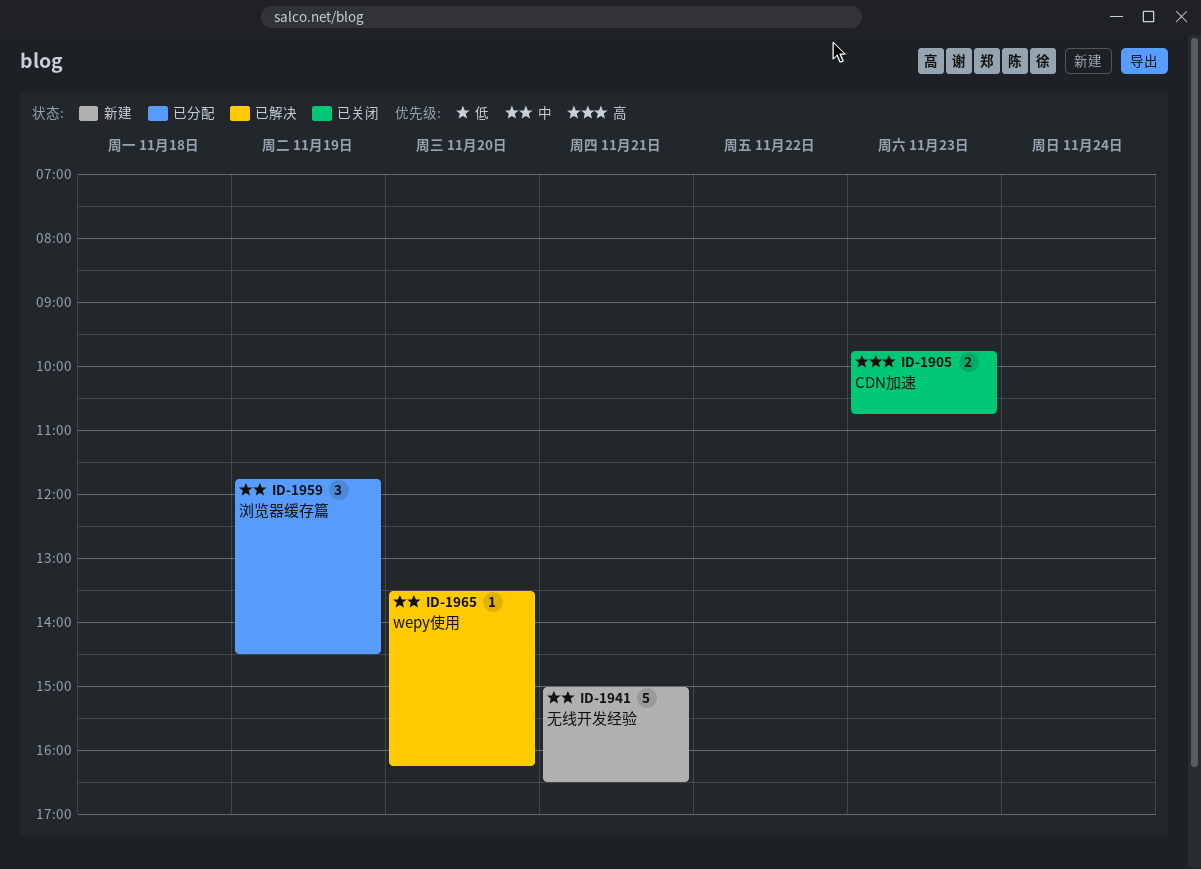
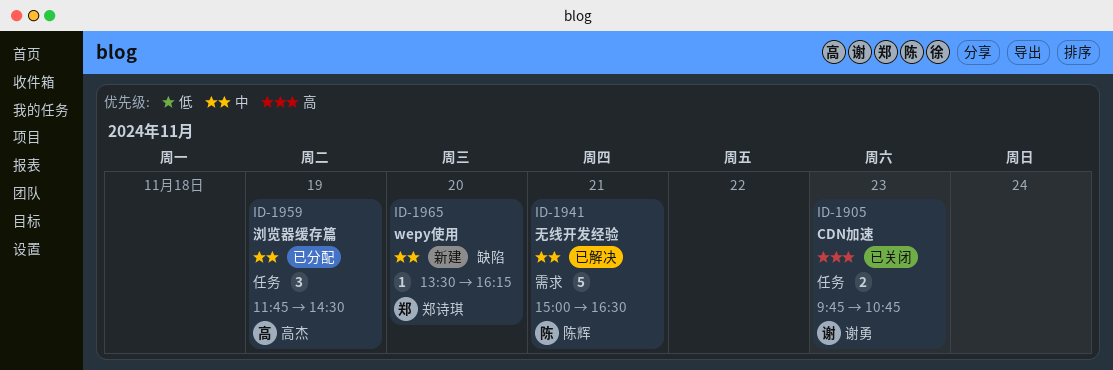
ID-1941, status: 新建 -> 已解决
ID-1965, status: 已解决 -> 新建

